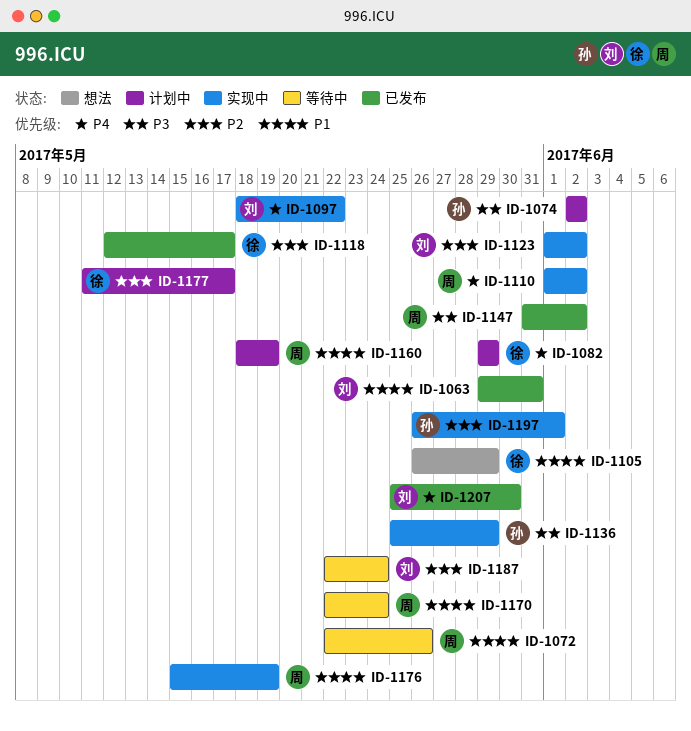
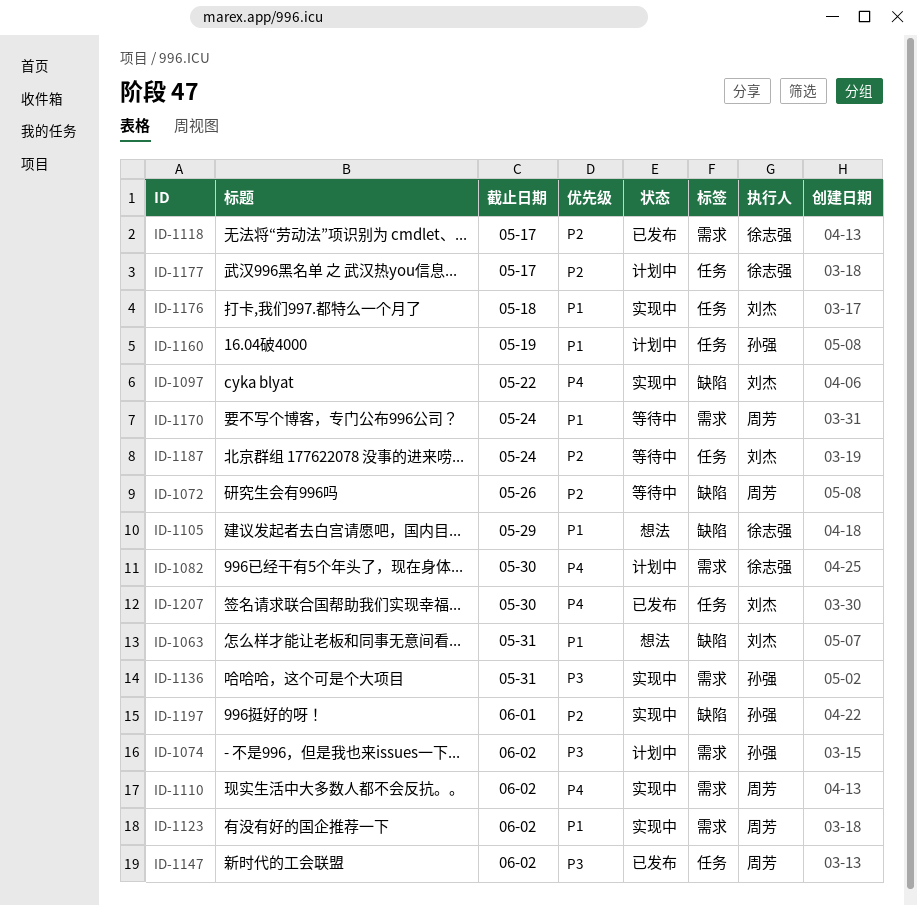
ID-1063, status: 已发布 -> 想法
ID-1072, priority: P1 -> P2
ID-1082, due: May 29 -> May 30
ID-1123, owner: 刘杰 -> 周芳
ID-1123, priority: P2 -> P1
ID-1136, due: May 29 -> May 31
ID-1160, owner: 周芳 -> 孙强
ID-1176, owner: 周芳 -> 刘杰
ID-1176, due: May 19 -> May 18

